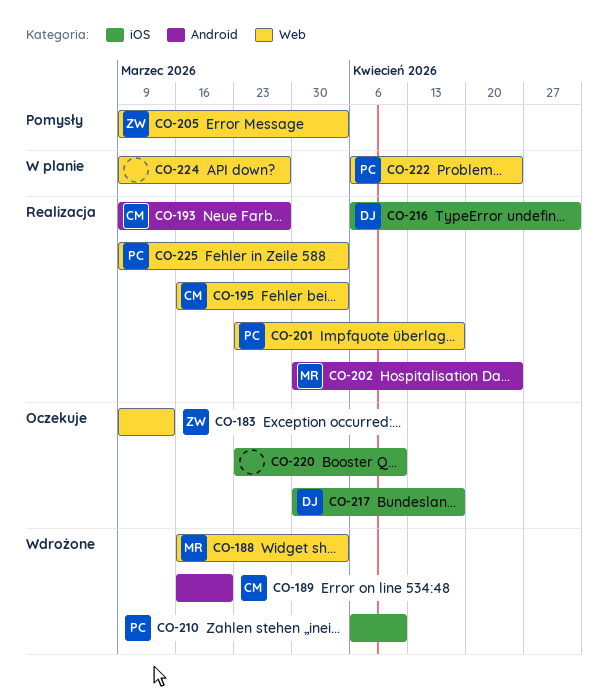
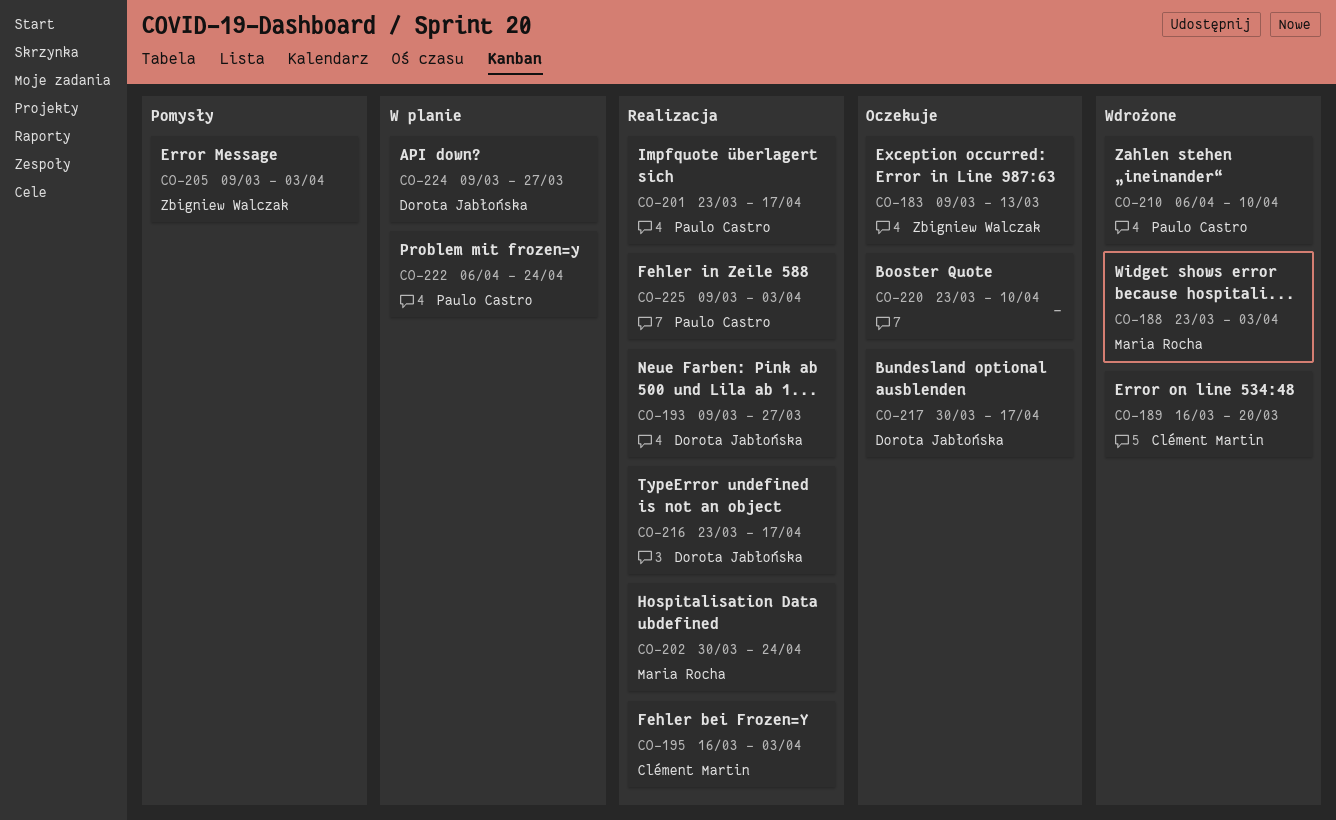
CO-188, start: Mar 16 -> Mar 23
CO-193, owner: Clément Martin -> Dorota Jabłońska
CO-216, start: Apr 6 -> Mar 23
CO-216, due: May 1 -> Apr 17
CO-224, owner: none -> Dorota Jabłońska

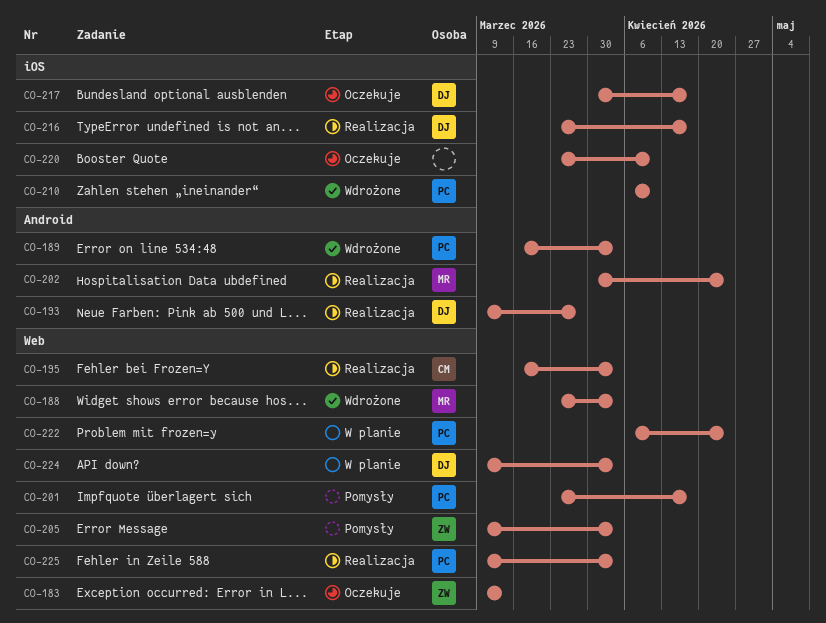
CO-189, owner: Clément Martin -> Paulo Castro
CO-189, due: Mar 20 -> Apr 3
CO-201, status: Realizacja -> Pomysły
CO-224, due: Mar 27 -> Apr 3

